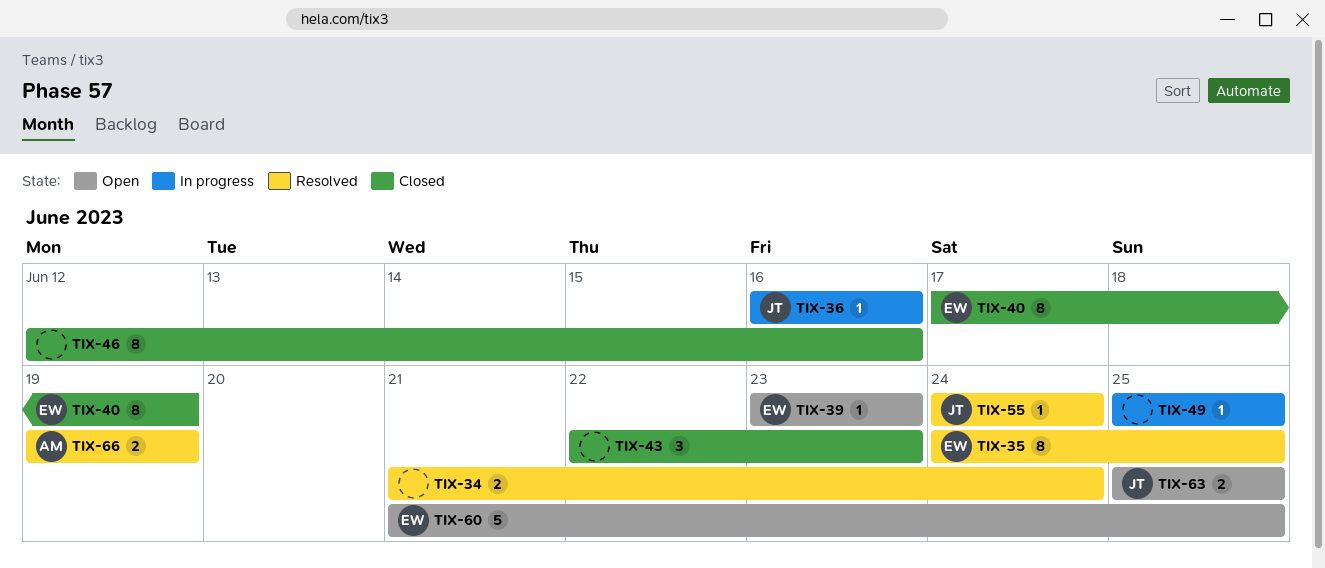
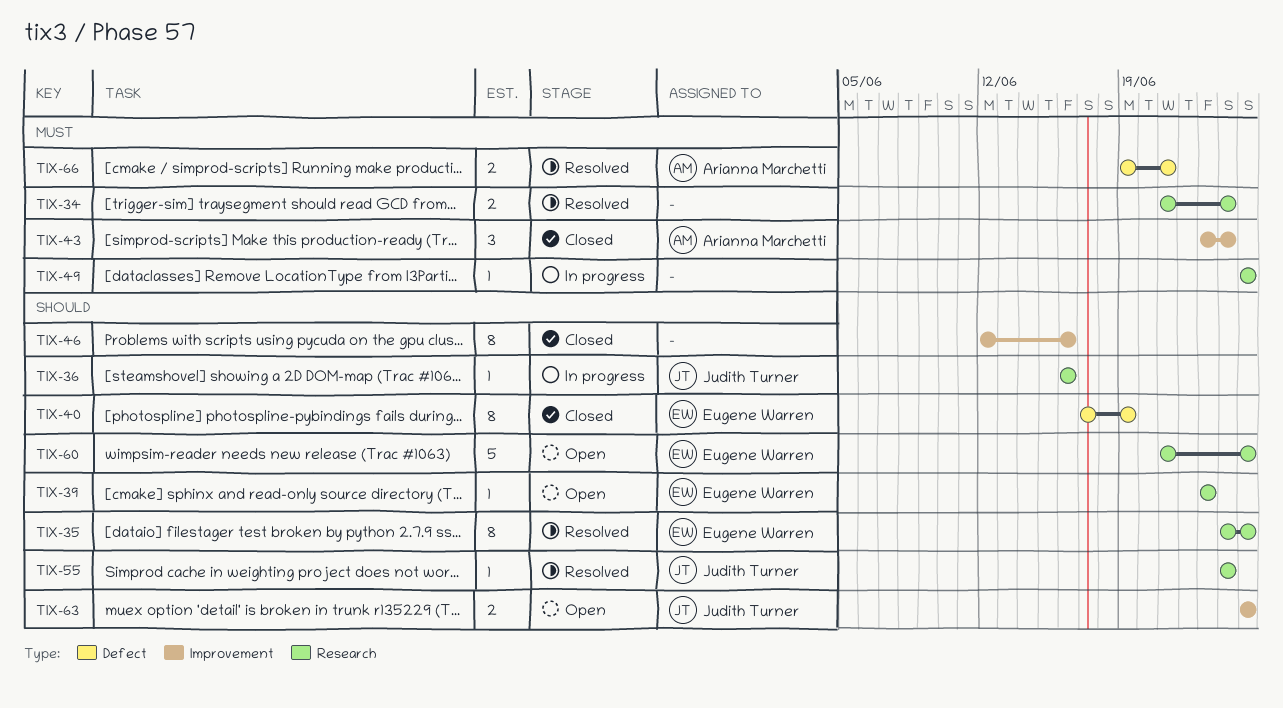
TIX-43, owner: none -> Arianna Marchetti
TIX-43, start: Jun 22 -> Jun 23
TIX-43, due: Jun 23 -> Jun 24
TIX-66, due: Jun 19 -> Jun 21

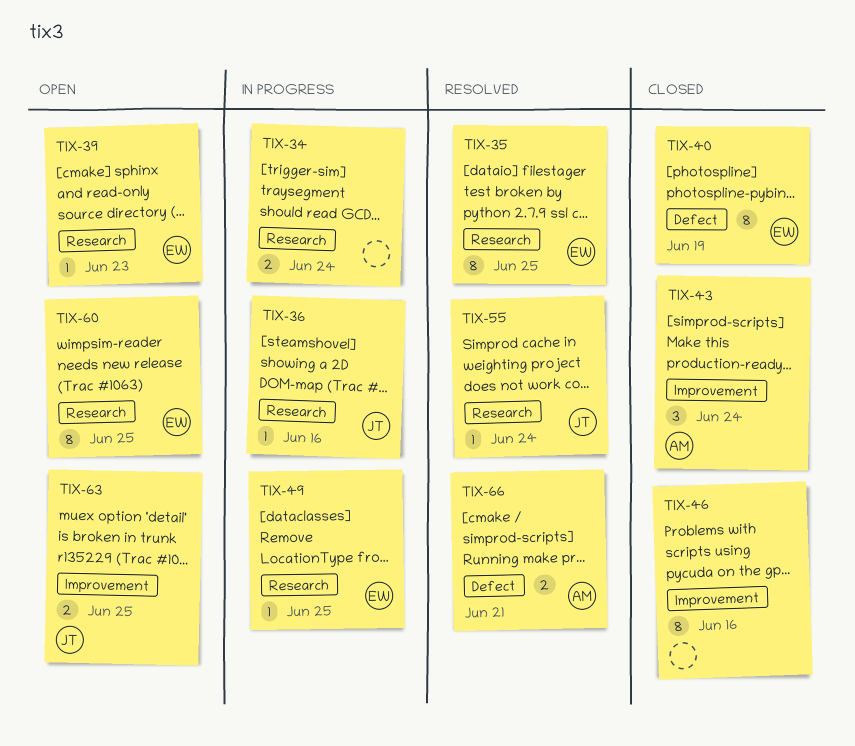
TIX-34, status: Resolved -> In progress
TIX-49, owner: none -> Eugene Warren
TIX-60, estimate: 5 -> 8

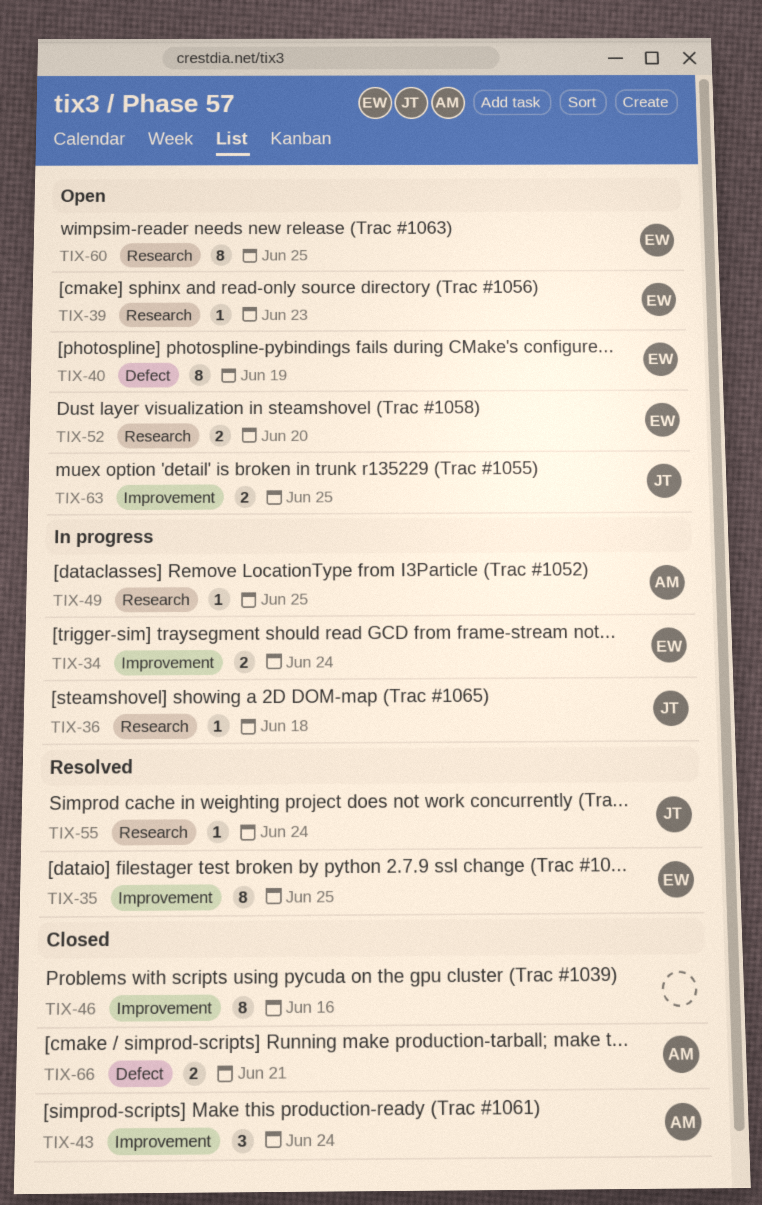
TIX-34, owner: none -> EW
TIX-34, label: Research -> Improvement
TIX-35, label: Research -> Improvement
TIX-36, due: Jun 16 -> Jun 18
TIX-40, status: Closed -> Open
TIX-49, owner: EW -> AM
TIX-52: none -> present
TIX-66, status: Resolved -> Closed

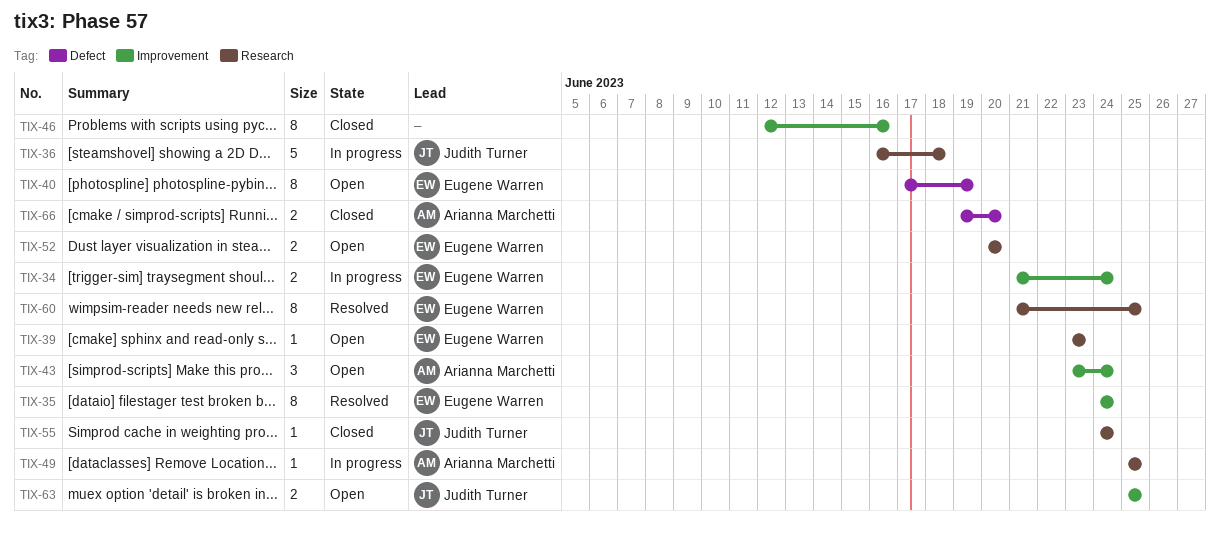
TIX-35, due: Jun 25 -> Jun 24
TIX-36, estimate: 1 -> 5
TIX-43, status: Closed -> Open
TIX-55, status: Resolved -> Closed
TIX-60, status: Open -> Resolved
TIX-66, due: Jun 21 -> Jun 20

